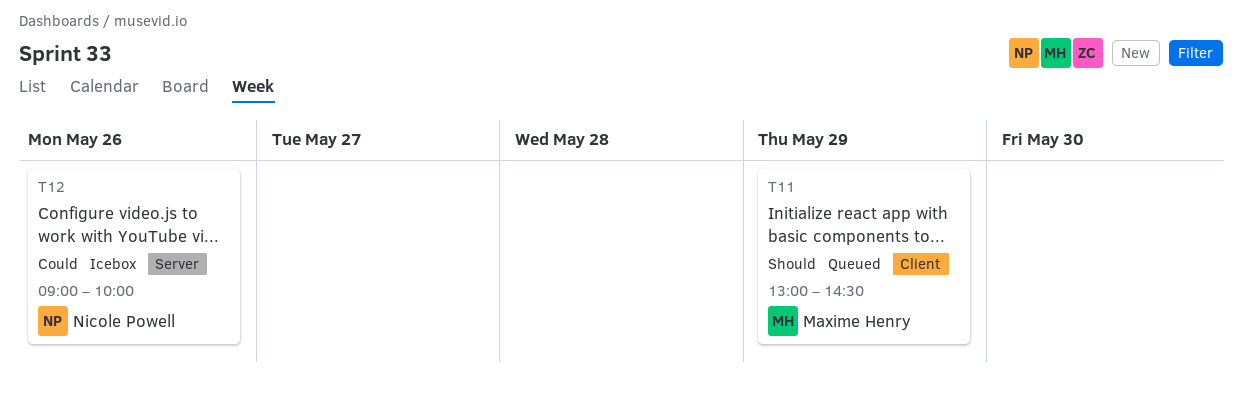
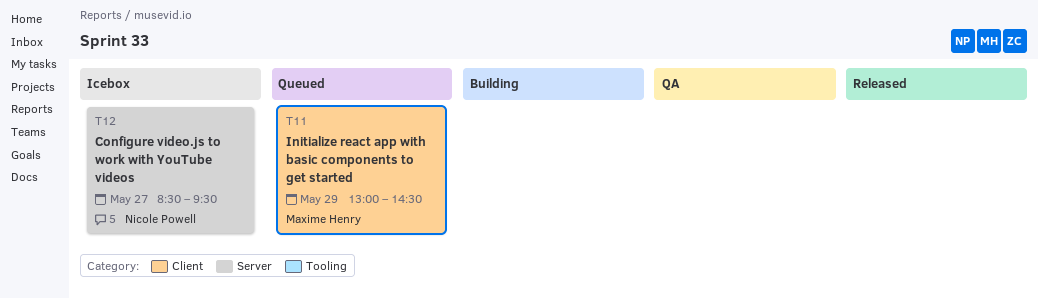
T12, day: May 26 -> May 27
T12, begins: 09:00 -> 08:30
T12, ends: 10:00 -> 09:30

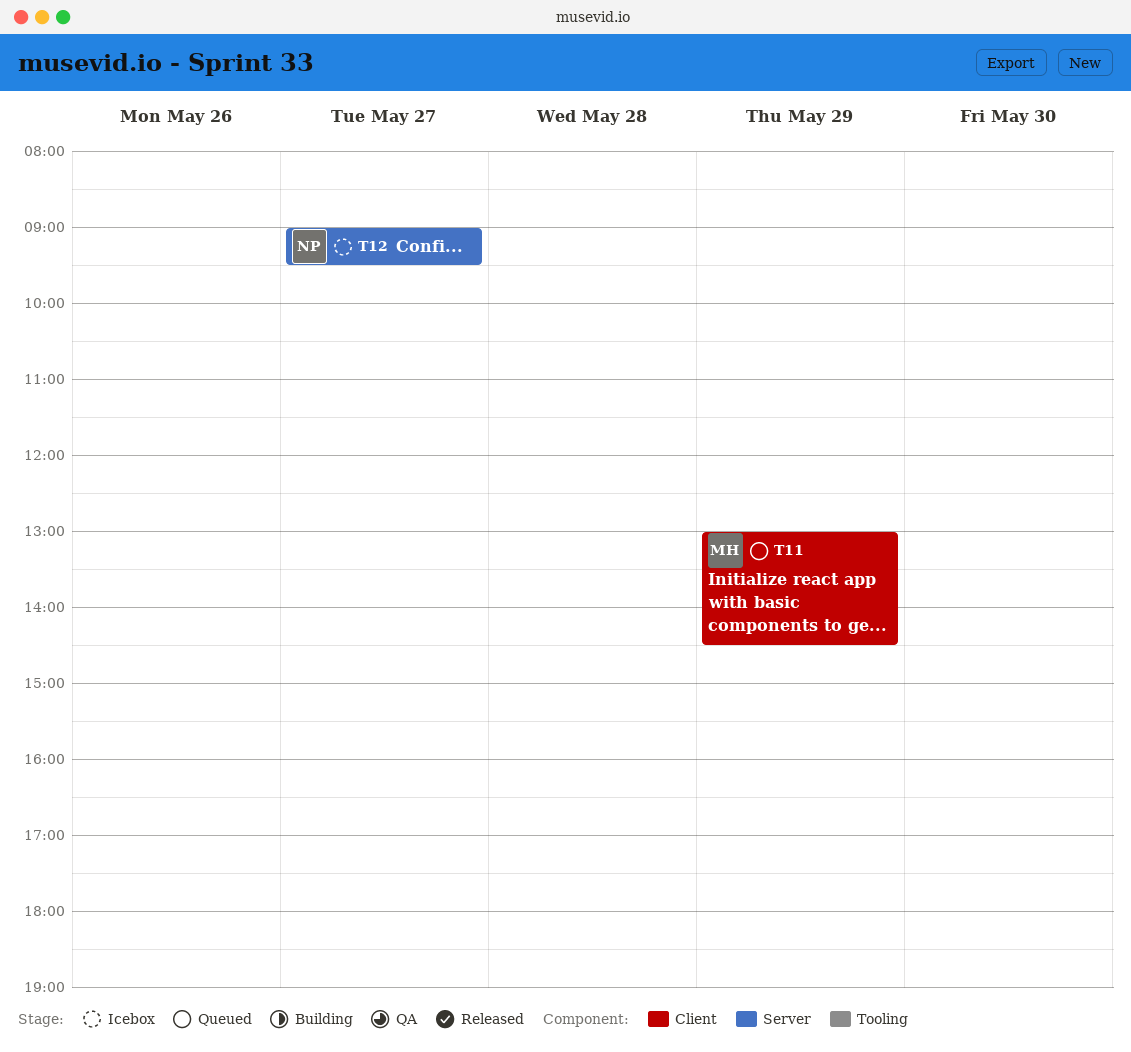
T12, begins: 08:30 -> 09:00

